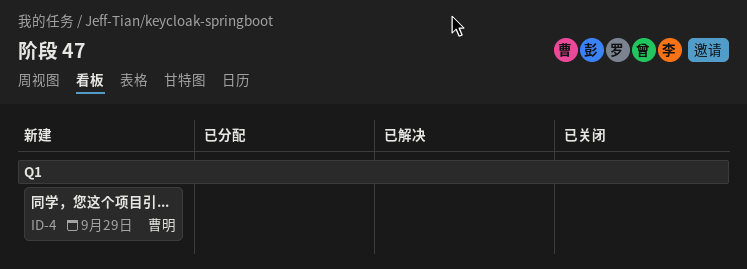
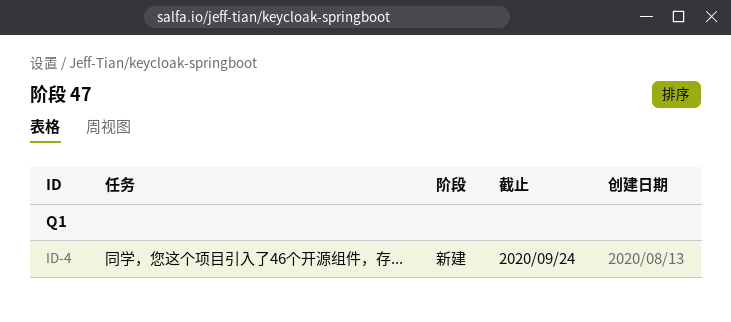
ID-4, due: Sep 29 -> Sep 24

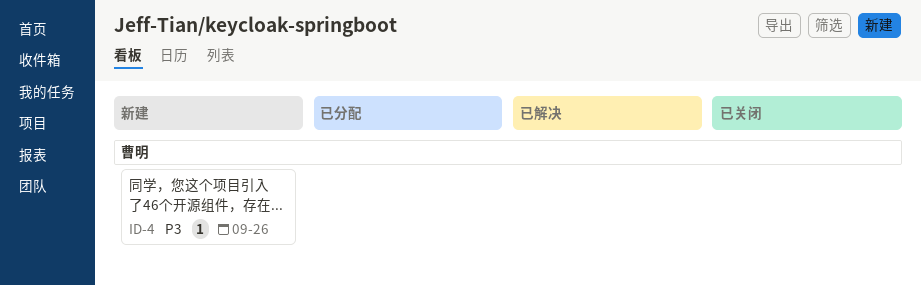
ID-4, due: Sep 24 -> Sep 26

